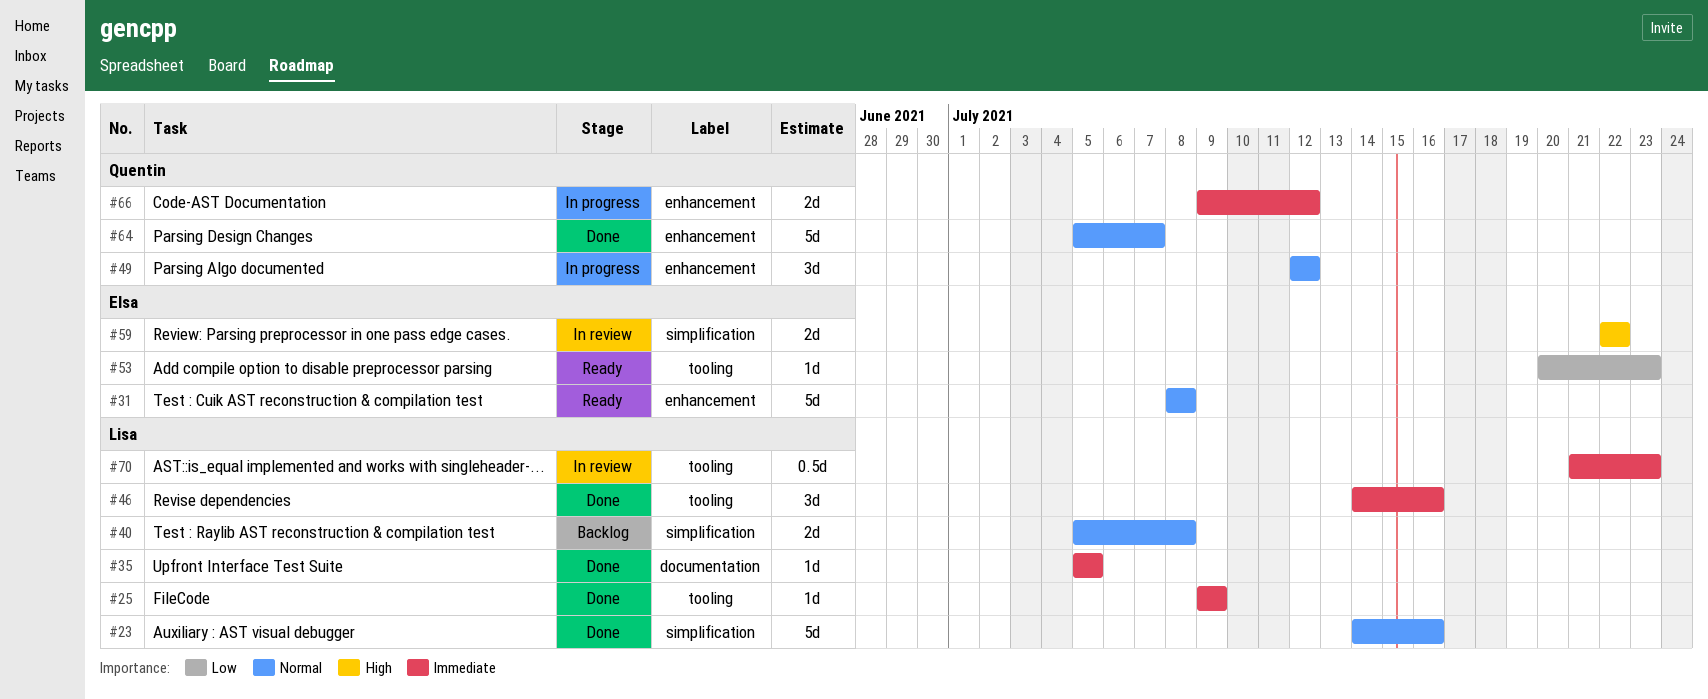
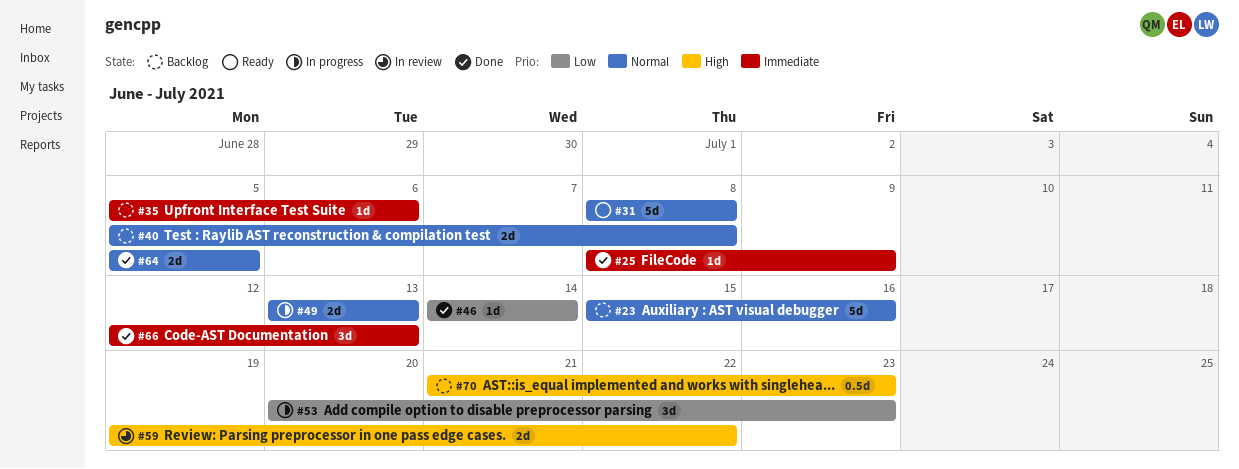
#23, status: Done -> Backlog
#23, start: Jul 14 -> Jul 15
#25, start: Jul 9 -> Jul 8
#35, status: Done -> Backlog
#35, due: Jul 5 -> Jul 6
#46, priority: Immediate -> Low
#46, estimate: 3d -> 1d
#46, due: Jul 16 -> Jul 14
#49, estimate: 3d -> 2d
#49, start: Jul 12 -> Jul 13
#49, due: Jul 12 -> Jul 13
#53, status: Ready -> In progress
#53, estimate: 1d -> 3d
#59, start: Jul 22 -> Jul 19
#64, estimate: 5d -> 2d
#64, due: Jul 7 -> Jul 5
#66, status: In progress -> Done
#66, estimate: 2d -> 3d
#66, start: Jul 9 -> Jul 12
#66, due: Jul 12 -> Jul 13
#70, status: In review -> Backlog
#70, priority: Immediate -> High

